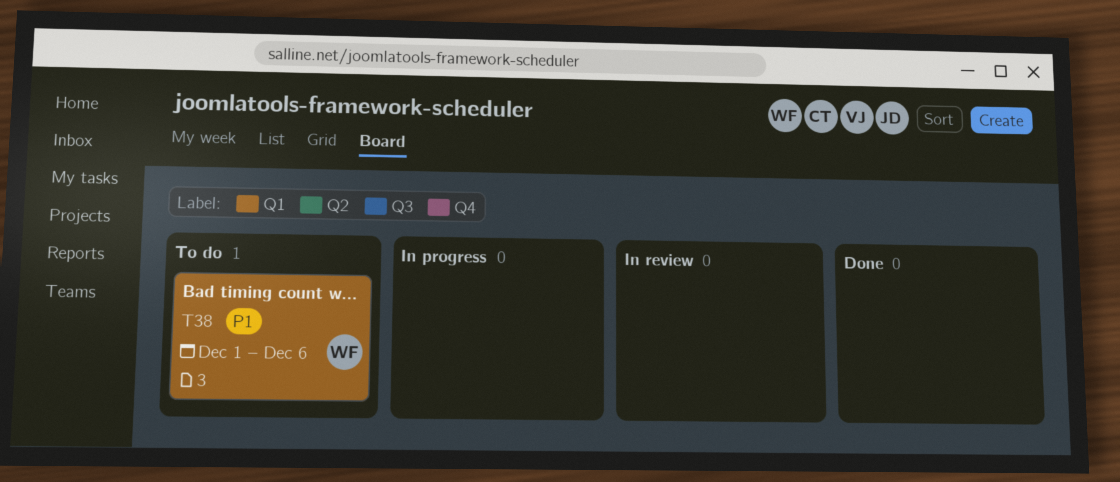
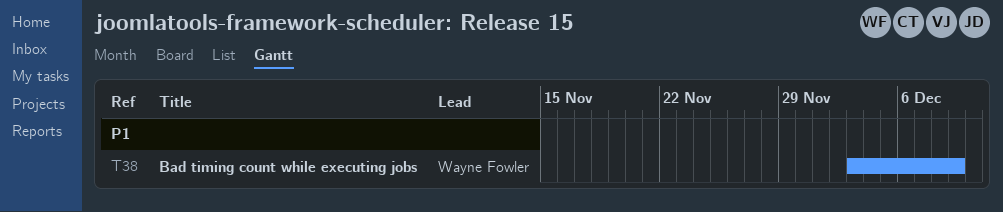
T38, start: Dec 1 -> Dec 3
T38, due: Dec 6 -> Dec 9

